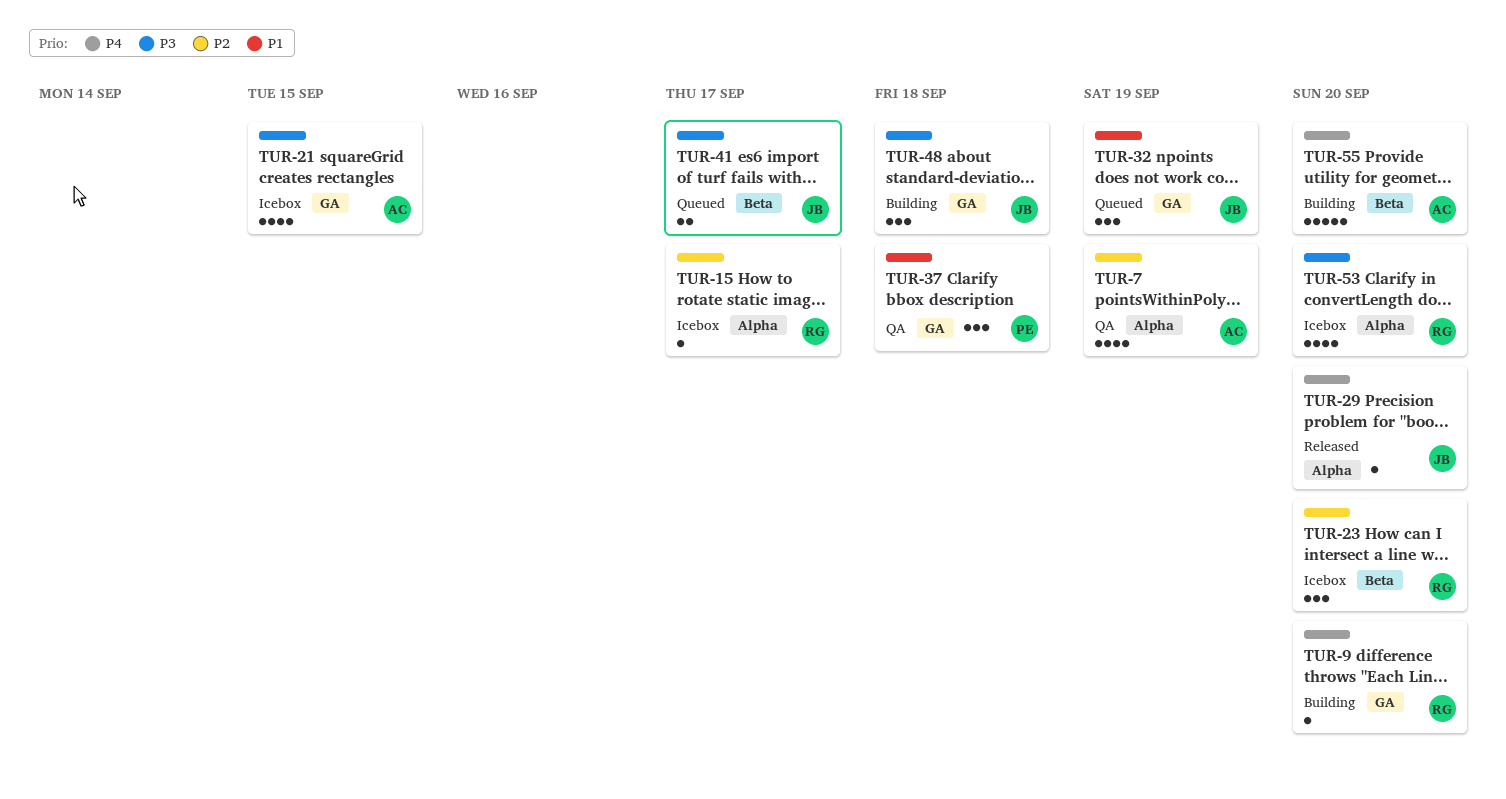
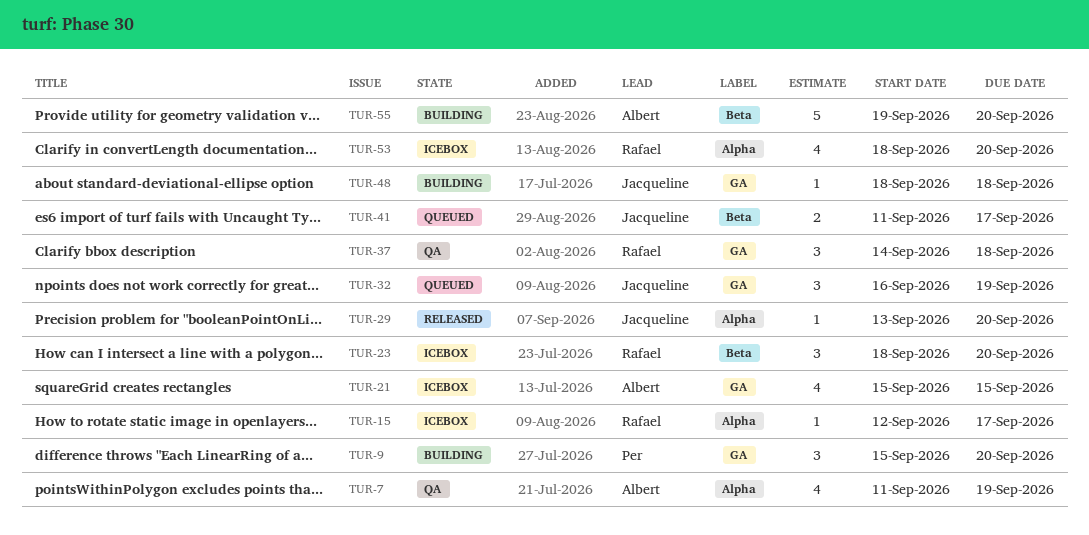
TUR-9, owner: Rafael -> Per
TUR-9, estimate: 1 -> 3
TUR-37, owner: Per -> Rafael
TUR-48, estimate: 3 -> 1

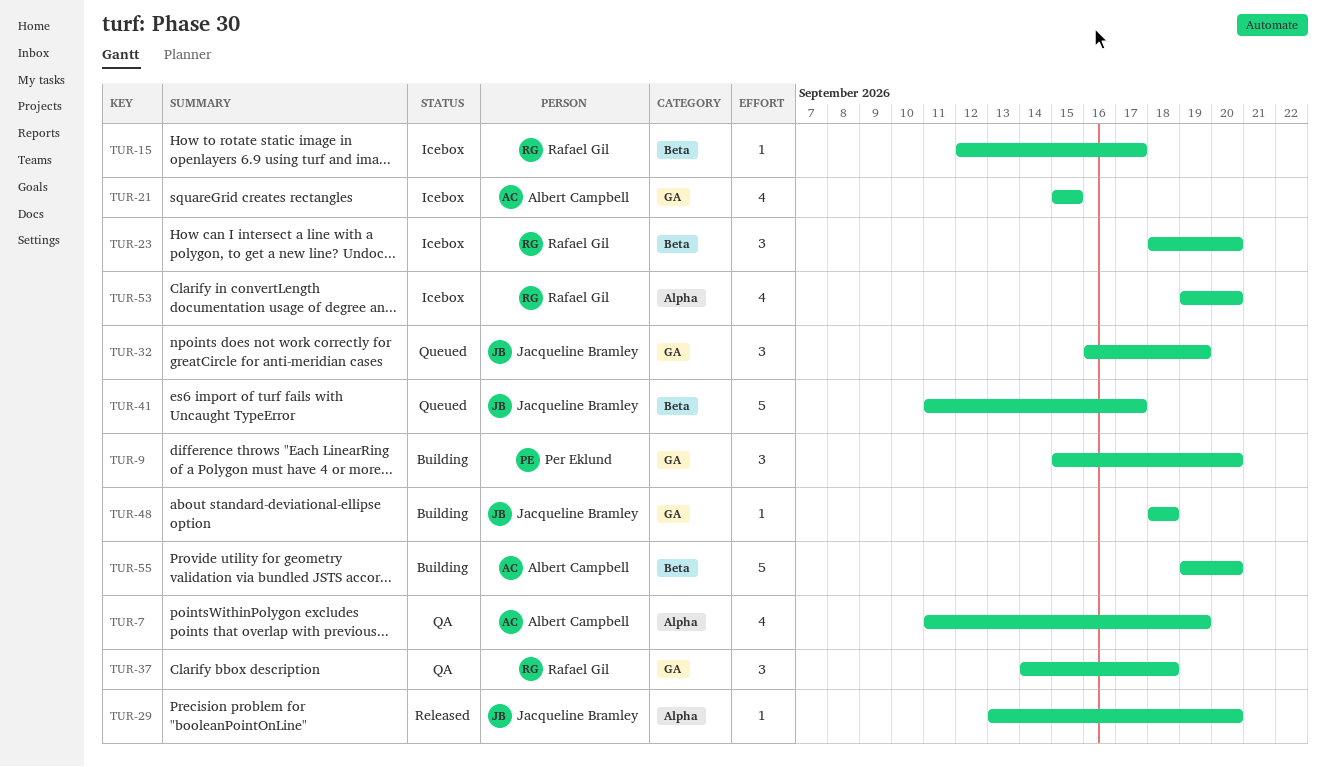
TUR-15, label: Alpha -> Beta
TUR-41, estimate: 2 -> 5
TUR-53, start: Sep 18 -> Sep 19

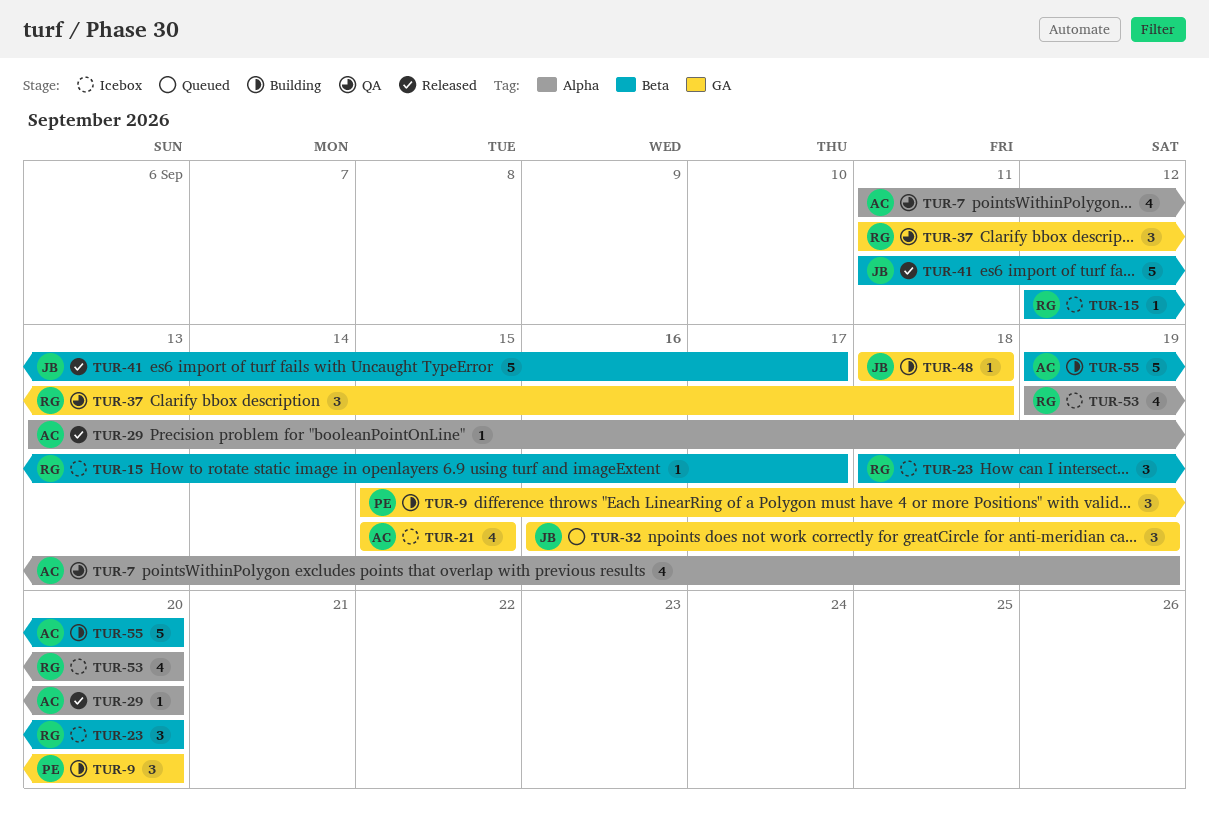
TUR-29, owner: Jacqueline Bramley -> Albert Campbell
TUR-37, start: Sep 14 -> Sep 11
TUR-41, status: Queued -> Released

